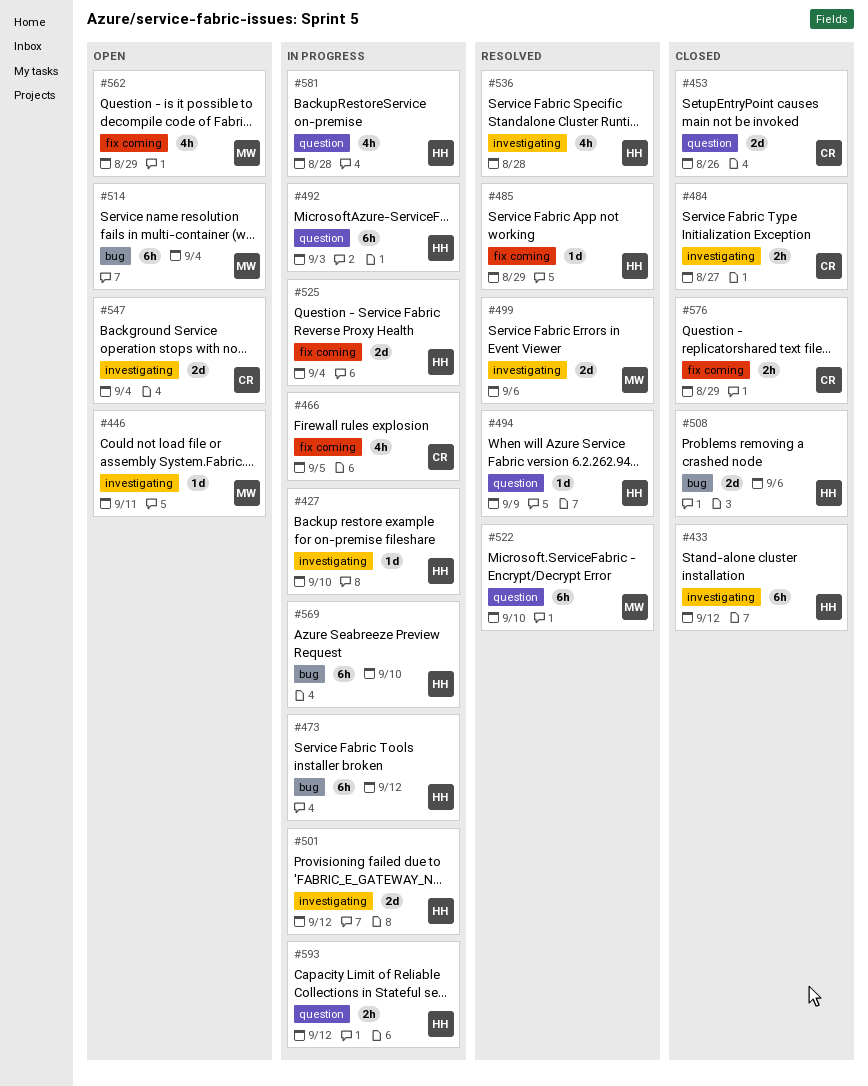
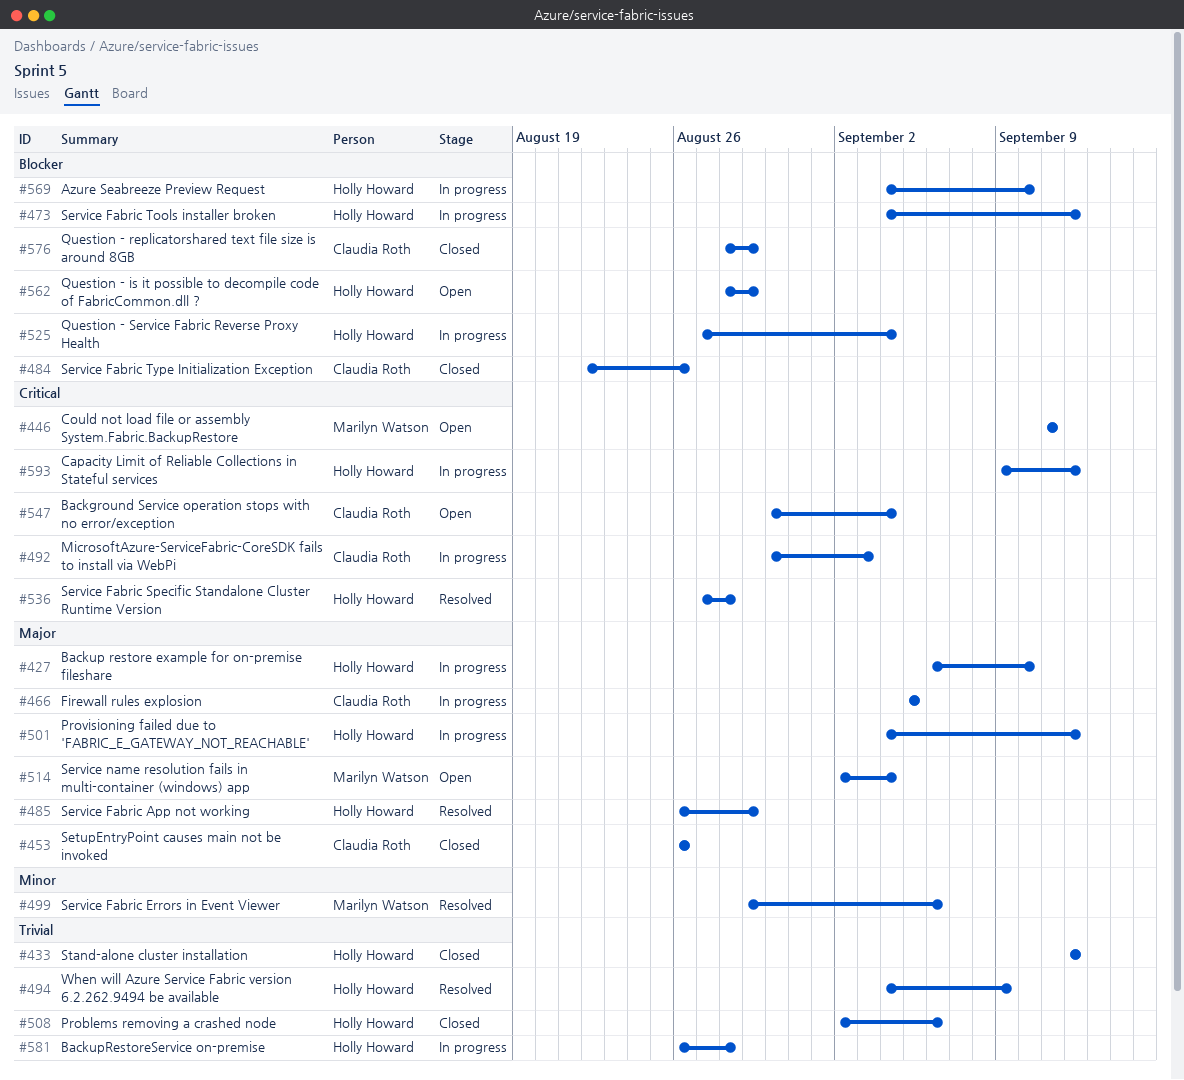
#484, due: Aug 27 -> Aug 26
#492, owner: Holly Howard -> Claudia Roth
#522: present -> none
#562, owner: Marilyn Watson -> Holly Howard

